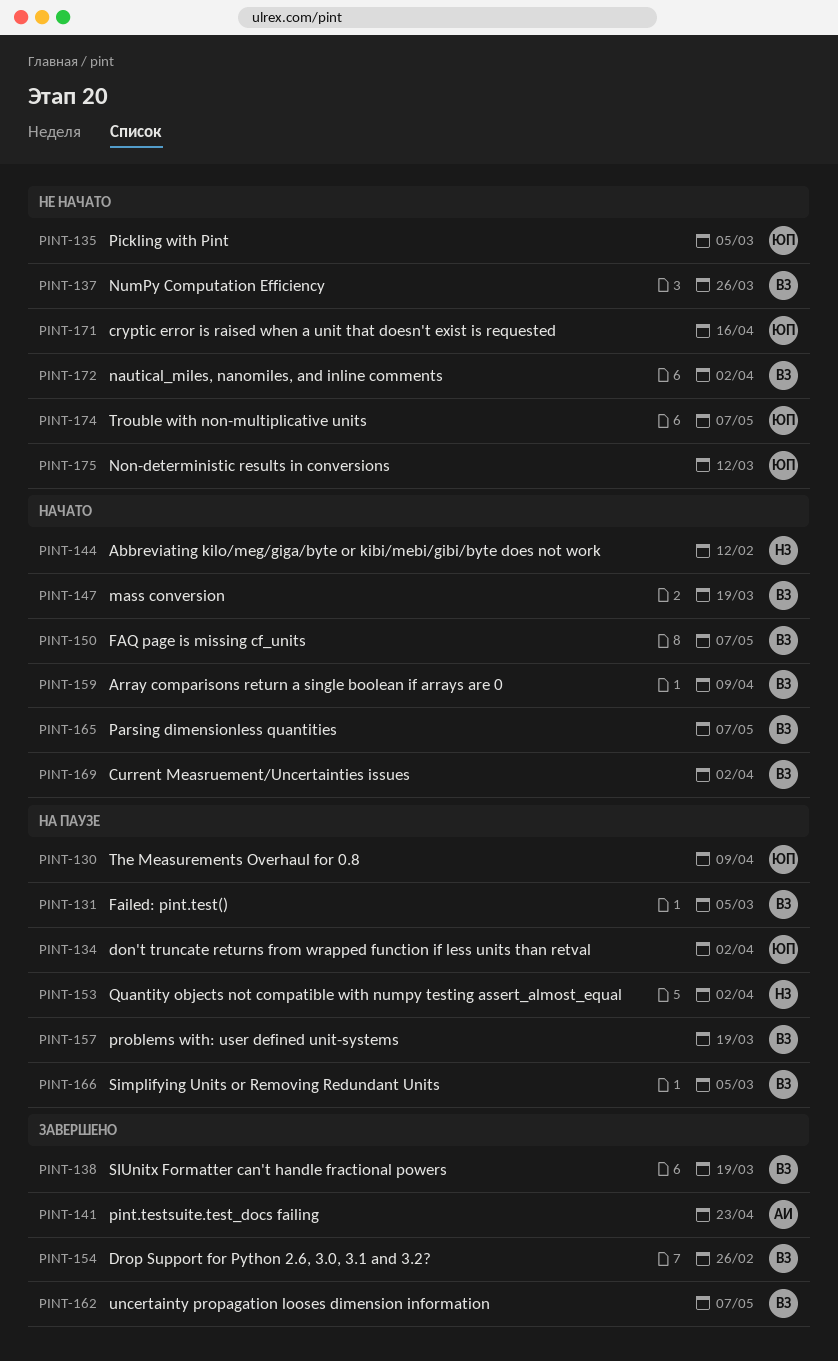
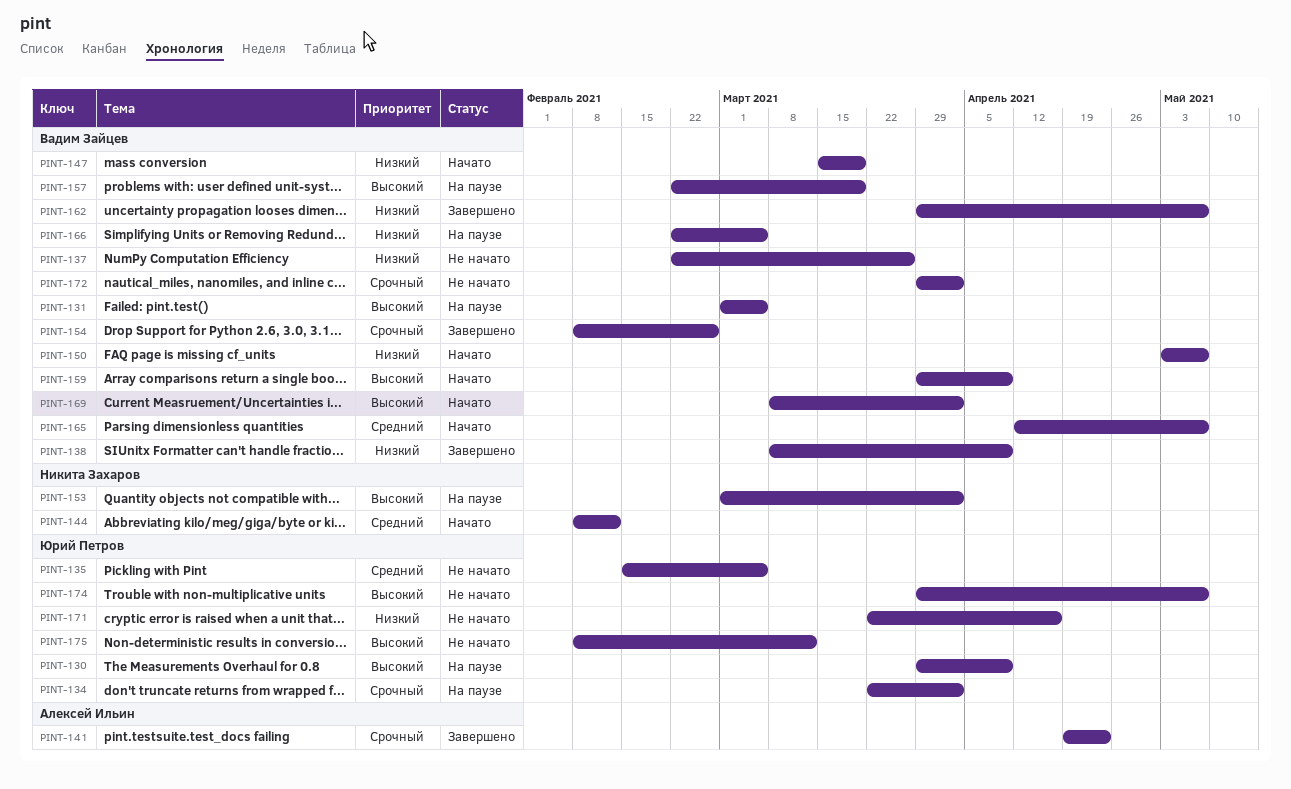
PINT-138, due: Mar 19 -> Apr 9

